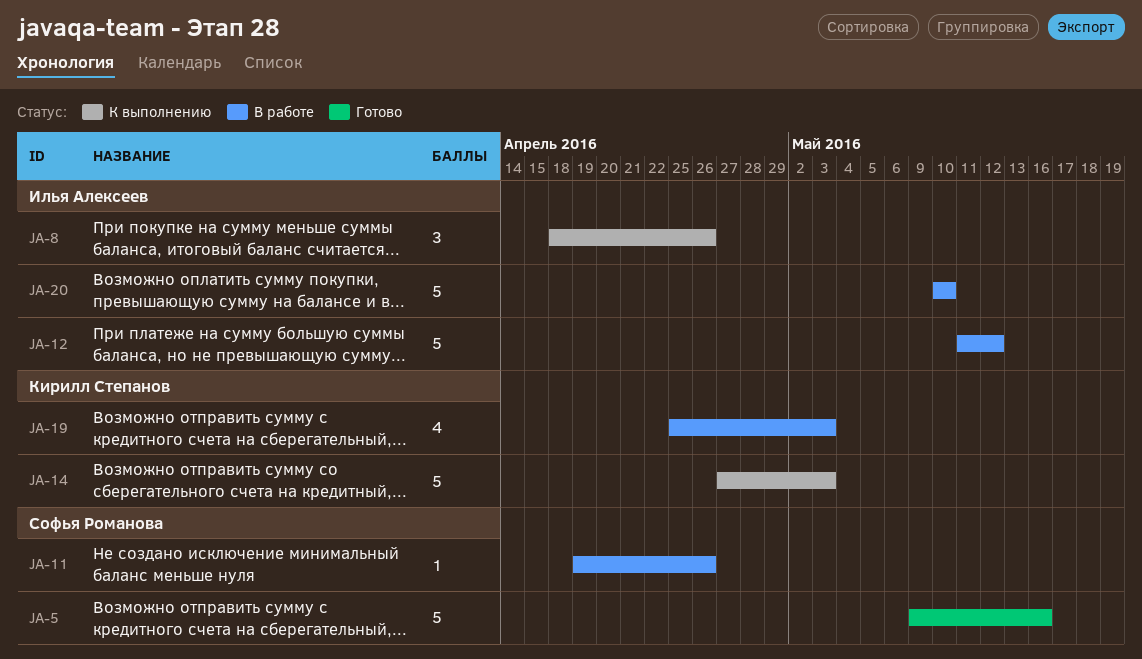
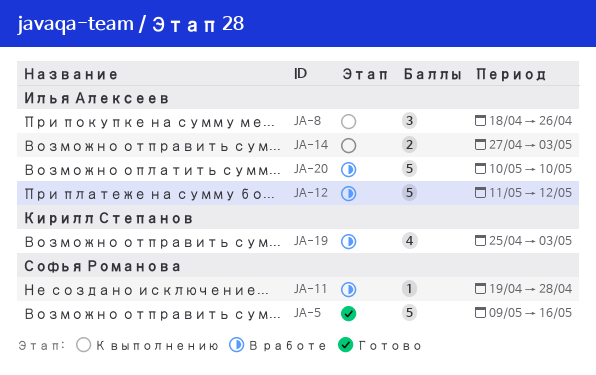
JA-11, due: Apr 26 -> Apr 28
JA-14, owner: Кирилл Степанов -> Илья Алексеев
JA-14, estimate: 5 -> 2

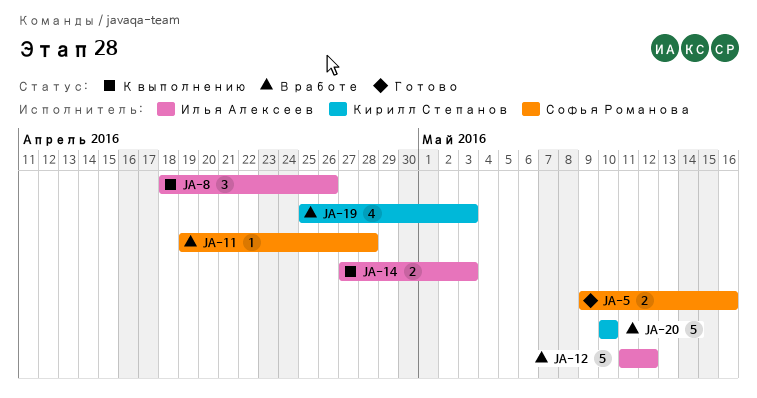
JA-5, estimate: 5 -> 2
JA-20, owner: Илья Алексеев -> Кирилл Степанов

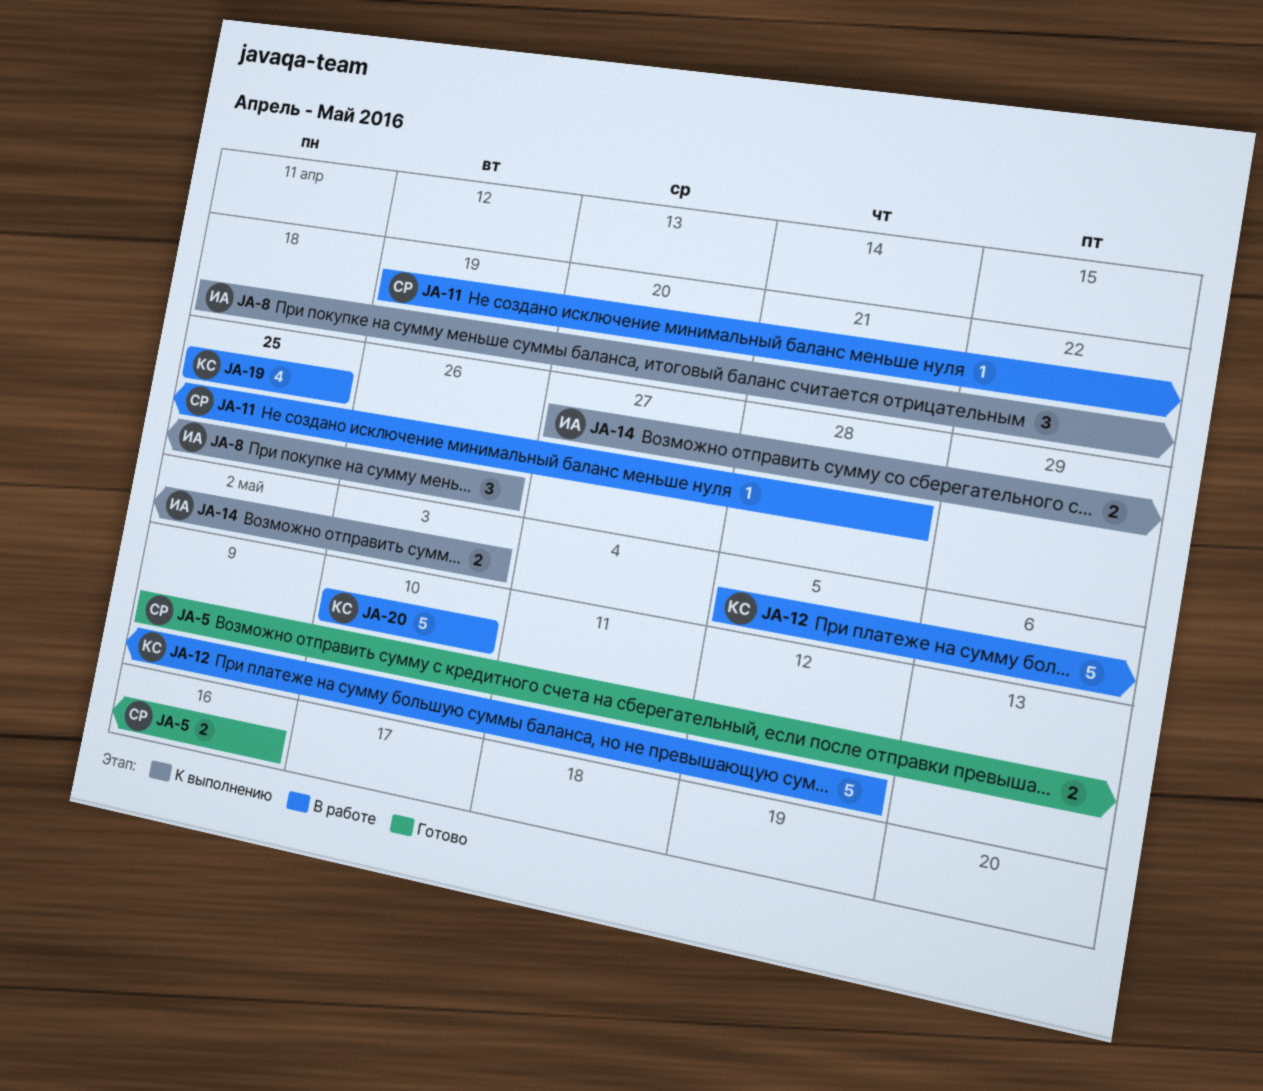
JA-12, owner: Илья Алексеев -> Кирилл Степанов
JA-12, start: May 11 -> May 5
JA-19, due: May 3 -> Apr 25

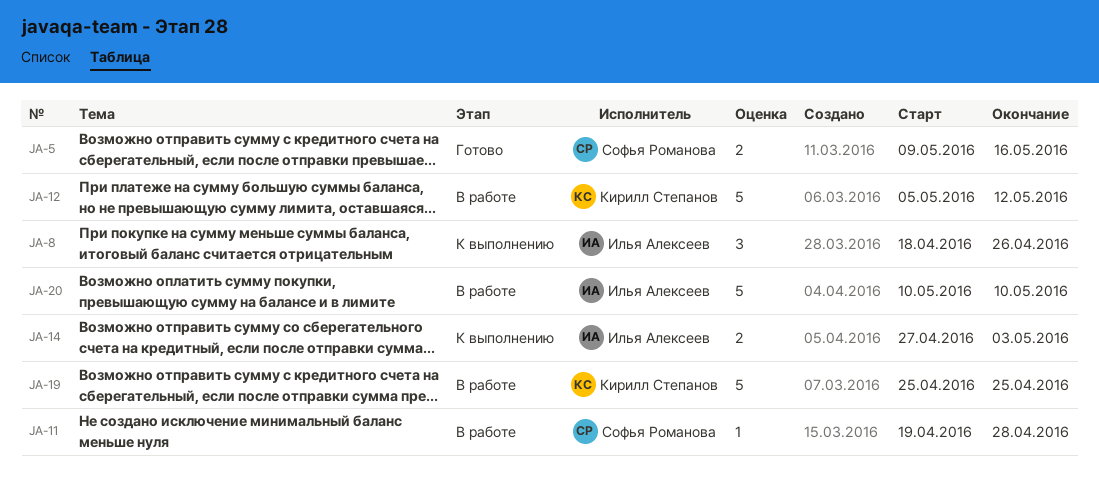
JA-19, estimate: 4 -> 5
JA-20, owner: Кирилл Степанов -> Илья Алексеев

